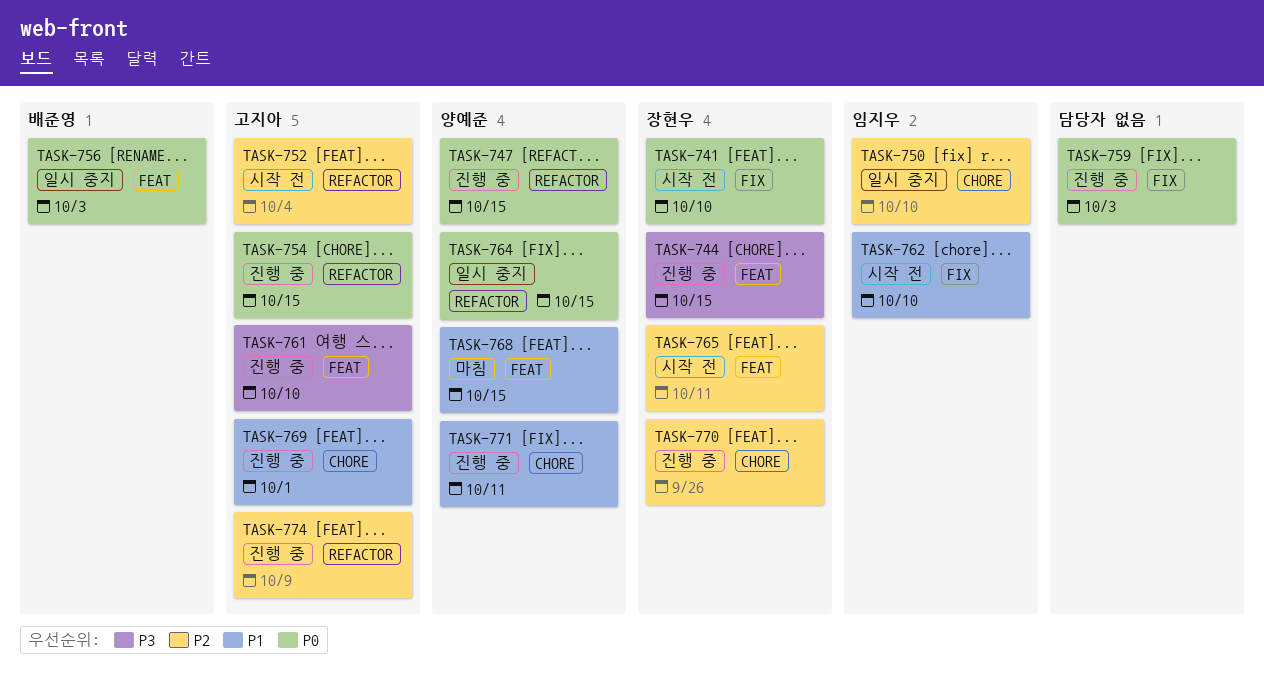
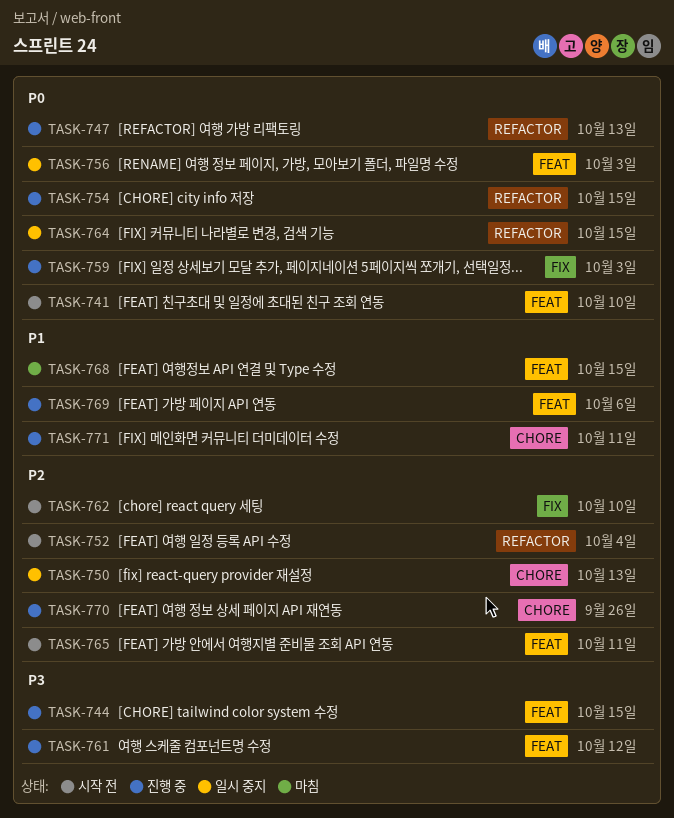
TASK-741, label: FIX -> FEAT
TASK-747, due: Oct 15 -> Oct 13
TASK-750, due: Oct 10 -> Oct 13
TASK-761, due: Oct 10 -> Oct 12
TASK-762, priority: P1 -> P2
TASK-769, label: CHORE -> FEAT
TASK-769, due: Oct 1 -> Oct 6
TASK-774: present -> none

